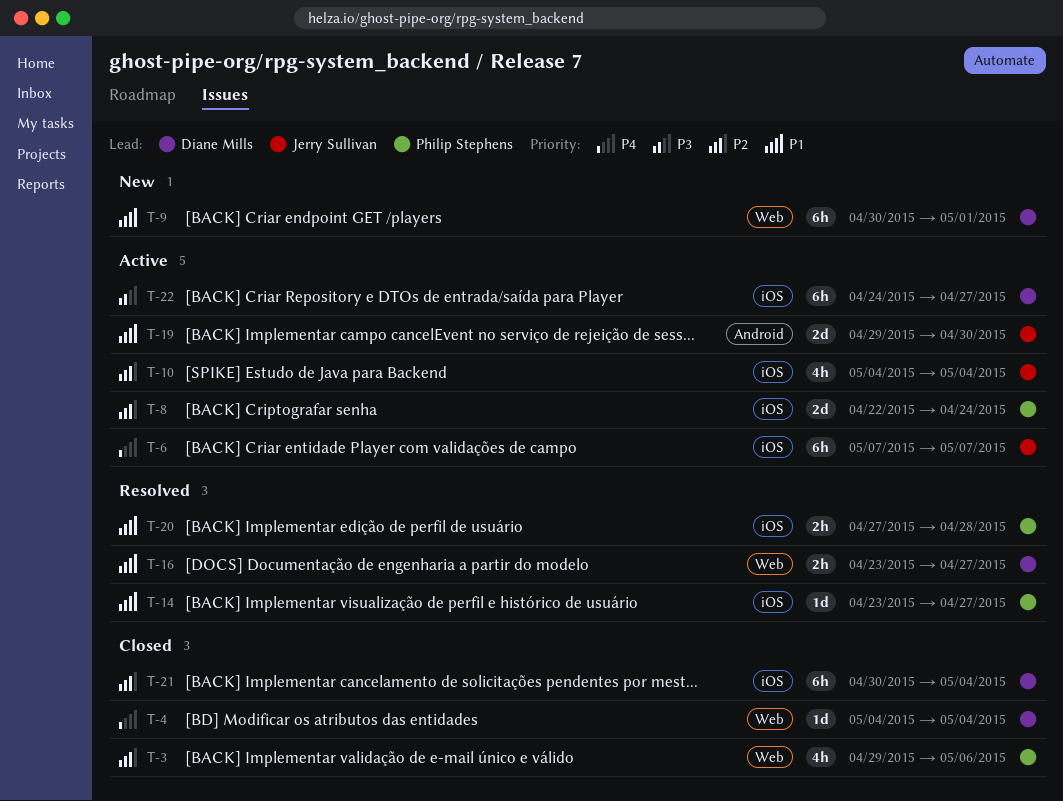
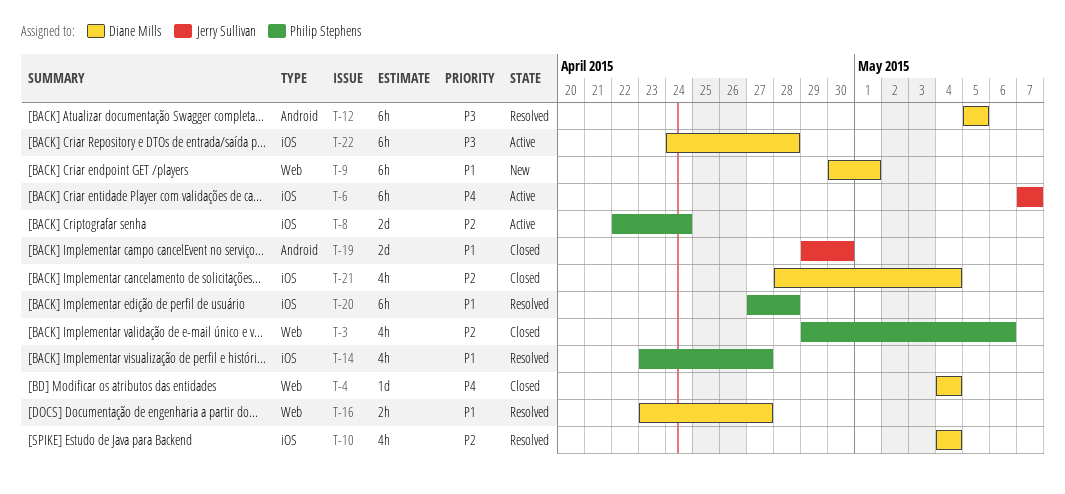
T-10, status: Active -> Resolved
T-10, owner: Jerry Sullivan -> Diane Mills
T-12: none -> present
T-14, estimate: 1d -> 4h
T-19, status: Active -> Closed
T-20, estimate: 2h -> 6h
T-21, estimate: 6h -> 4h
T-21, start: Apr 30 -> Apr 28
T-22, due: Apr 27 -> Apr 28

